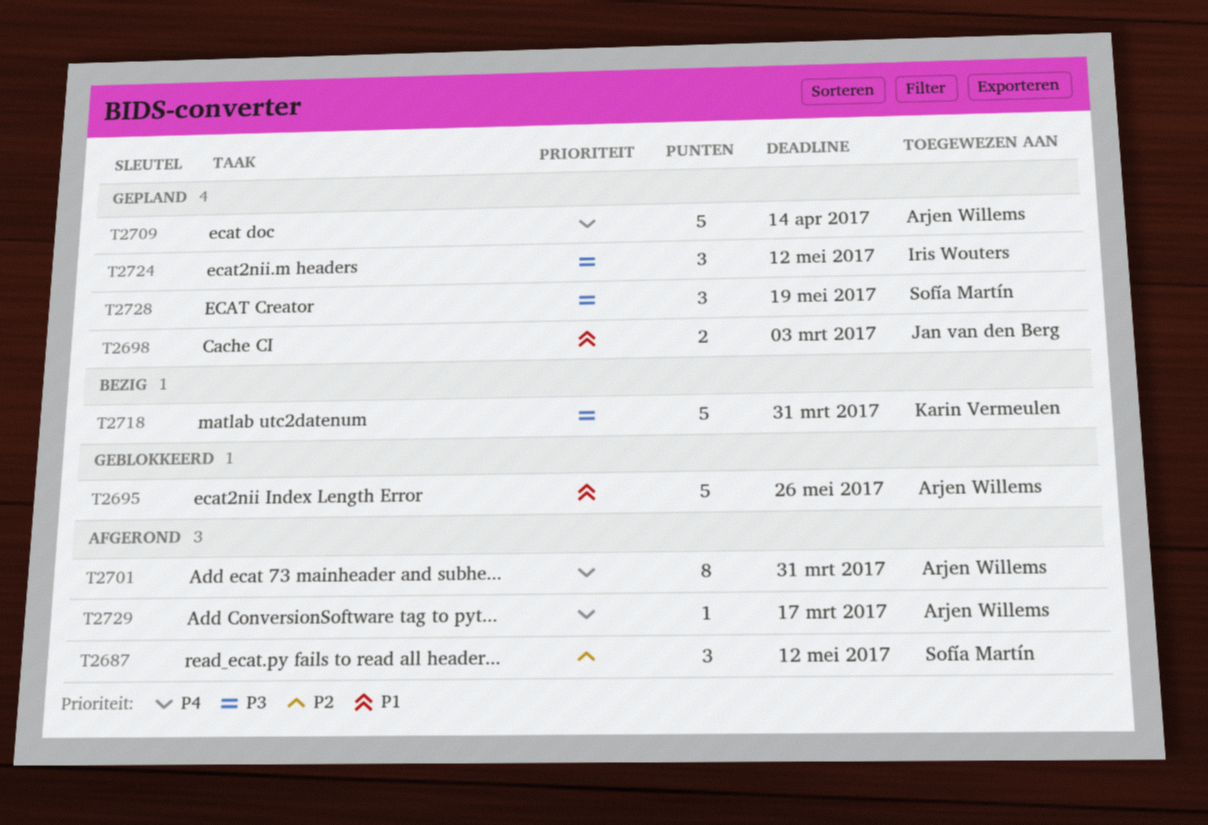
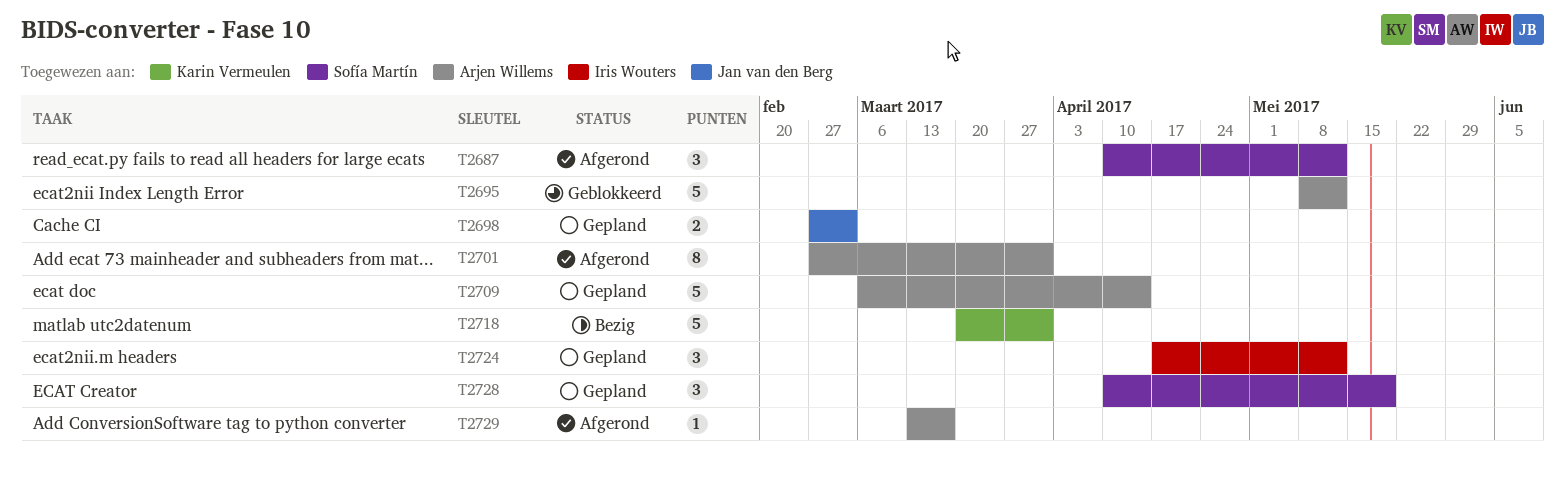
T2695, due: May 26 -> May 12

